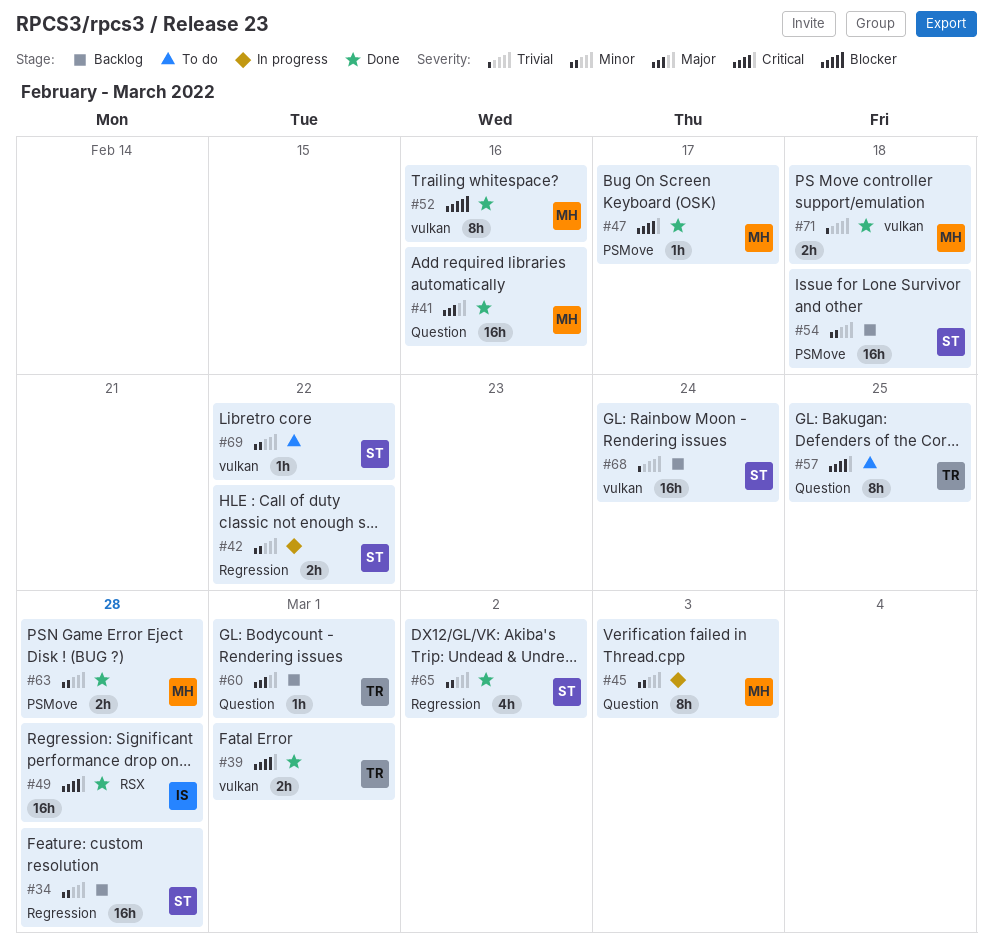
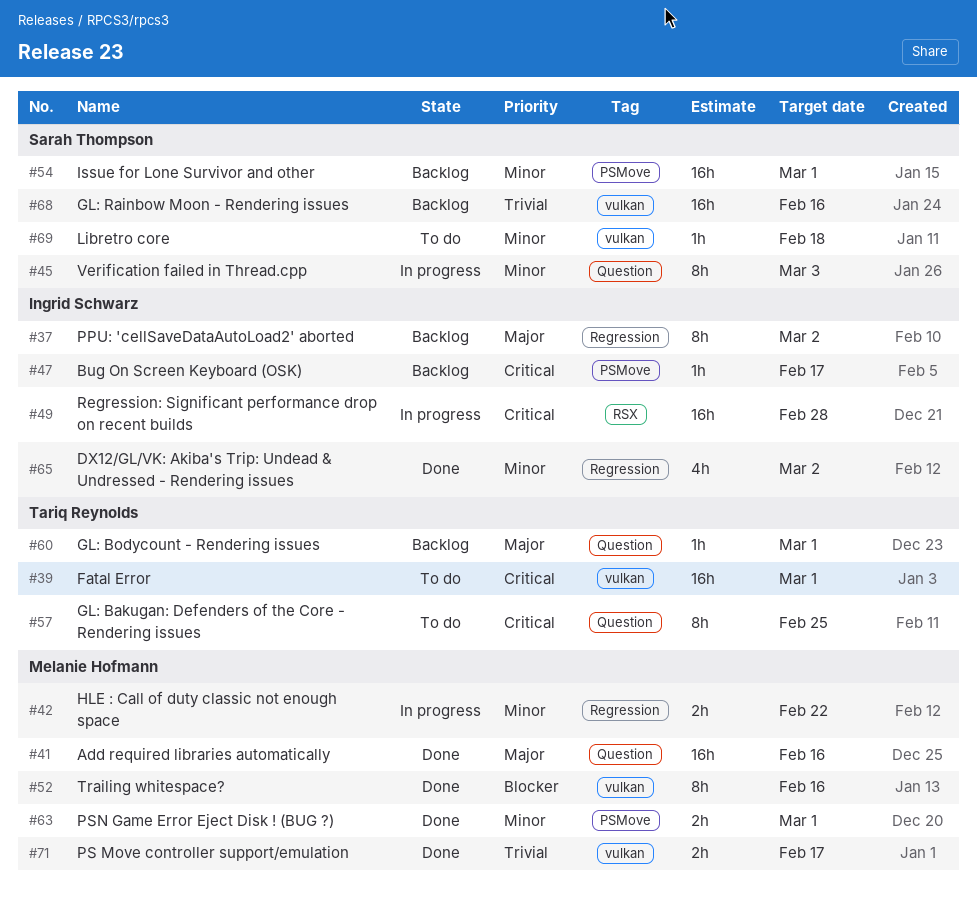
#34: present -> none
#37: none -> present
#39, status: Done -> To do
#39, estimate: 2h -> 16h
#42, owner: Sarah Thompson -> Melanie Hofmann
#45, owner: Melanie Hofmann -> Sarah Thompson
#47, status: Done -> Backlog
#47, owner: Melanie Hofmann -> Ingrid Schwarz
#49, status: Done -> In progress
#54, due: Feb 18 -> Mar 1
#63, due: Feb 28 -> Mar 1
#65, owner: Sarah Thompson -> Ingrid Schwarz
#68, due: Feb 24 -> Feb 16
#69, due: Feb 22 -> Feb 18
#71, due: Feb 18 -> Feb 17

